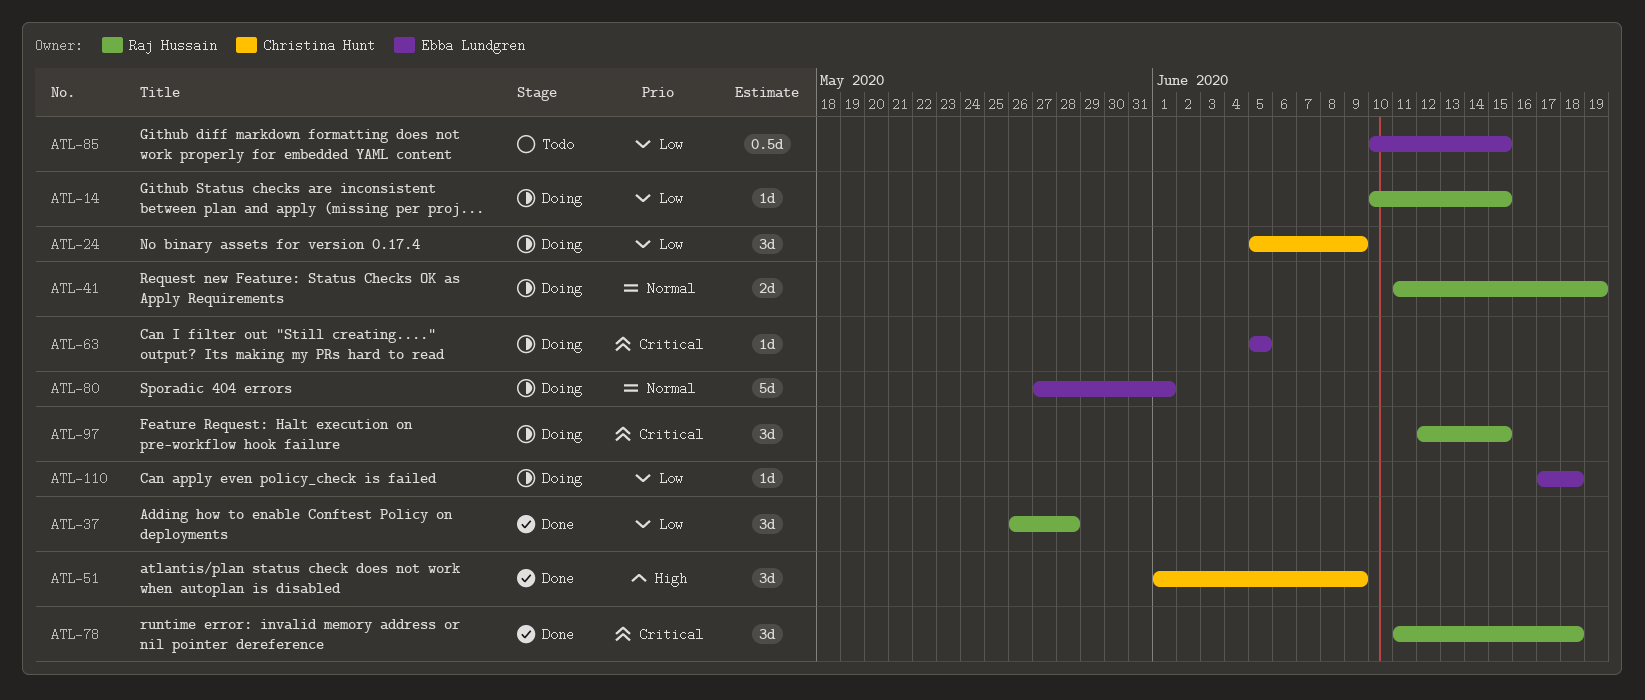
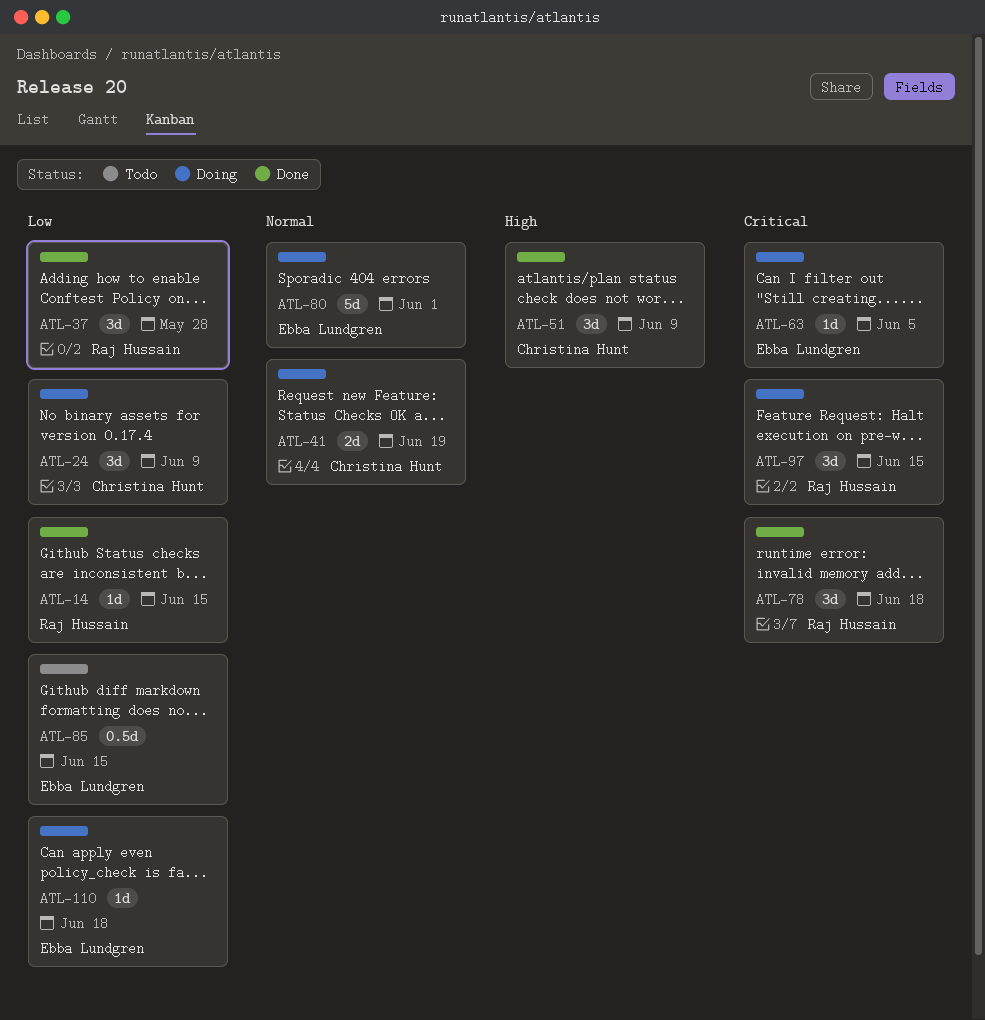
ATL-14, status: Doing -> Done
ATL-41, owner: Raj Hussain -> Christina Hunt

